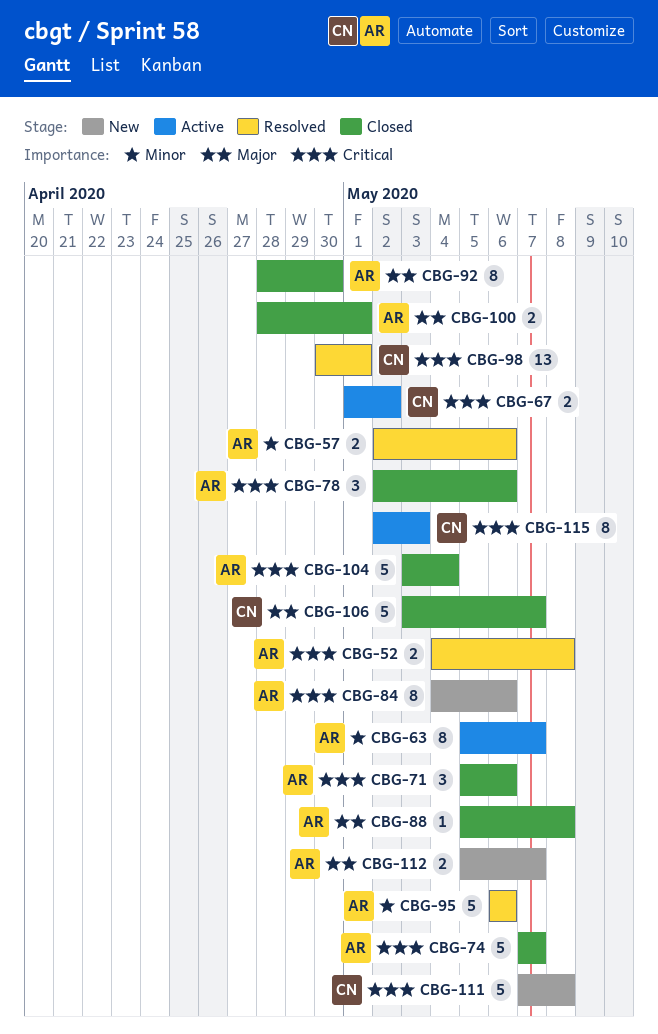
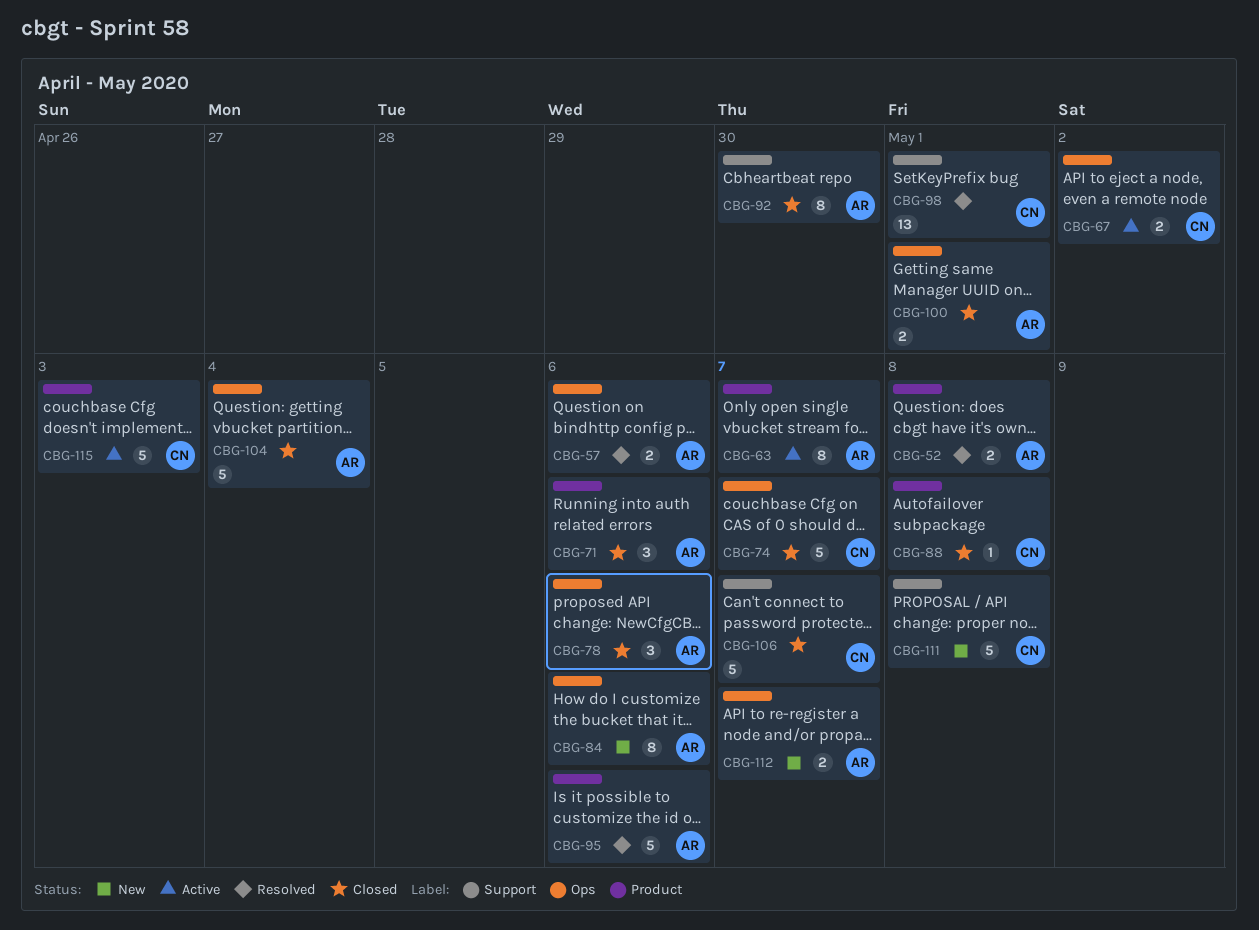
CBG-74, owner: AR -> CN
CBG-88, owner: AR -> CN
CBG-115, estimate: 8 -> 5

